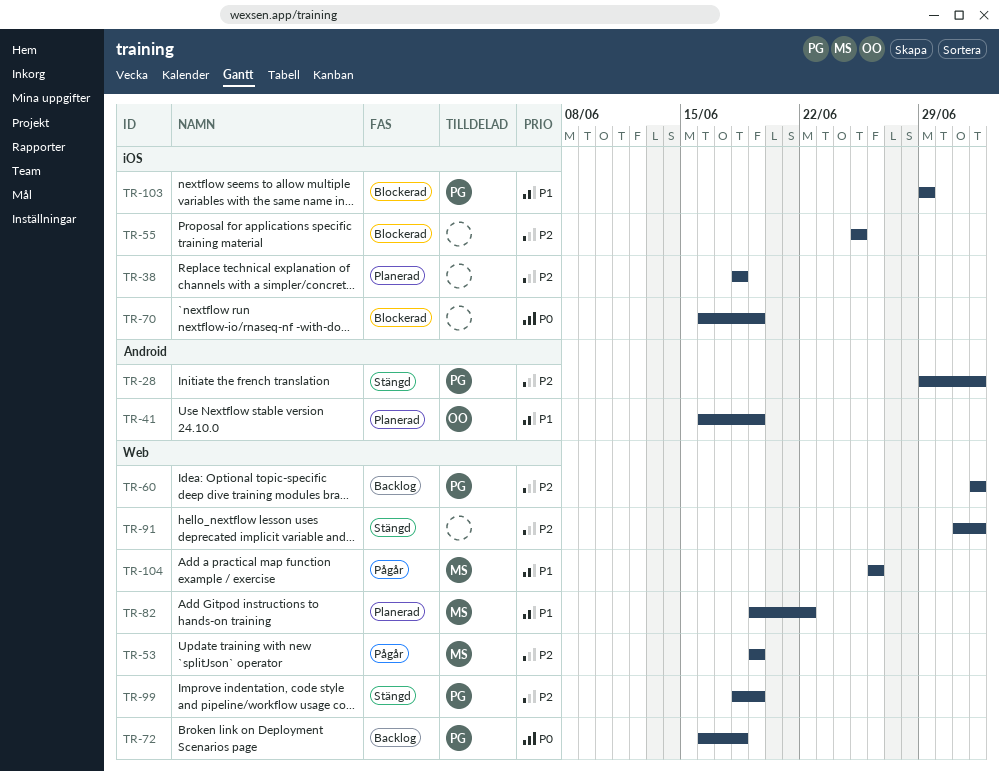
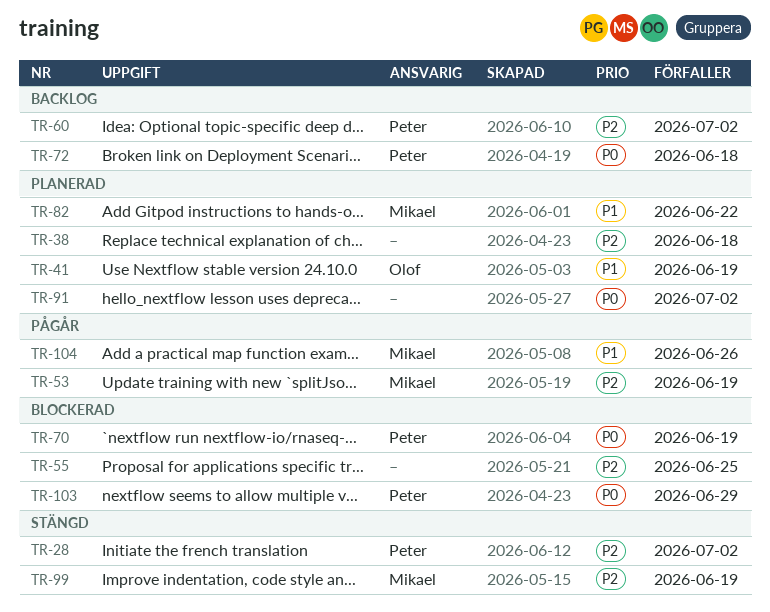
TR-70, owner: none -> Peter
TR-91, status: Stängd -> Planerad
TR-91, priority: P2 -> P0
TR-99, owner: Peter -> Mikael
TR-103, priority: P1 -> P0

